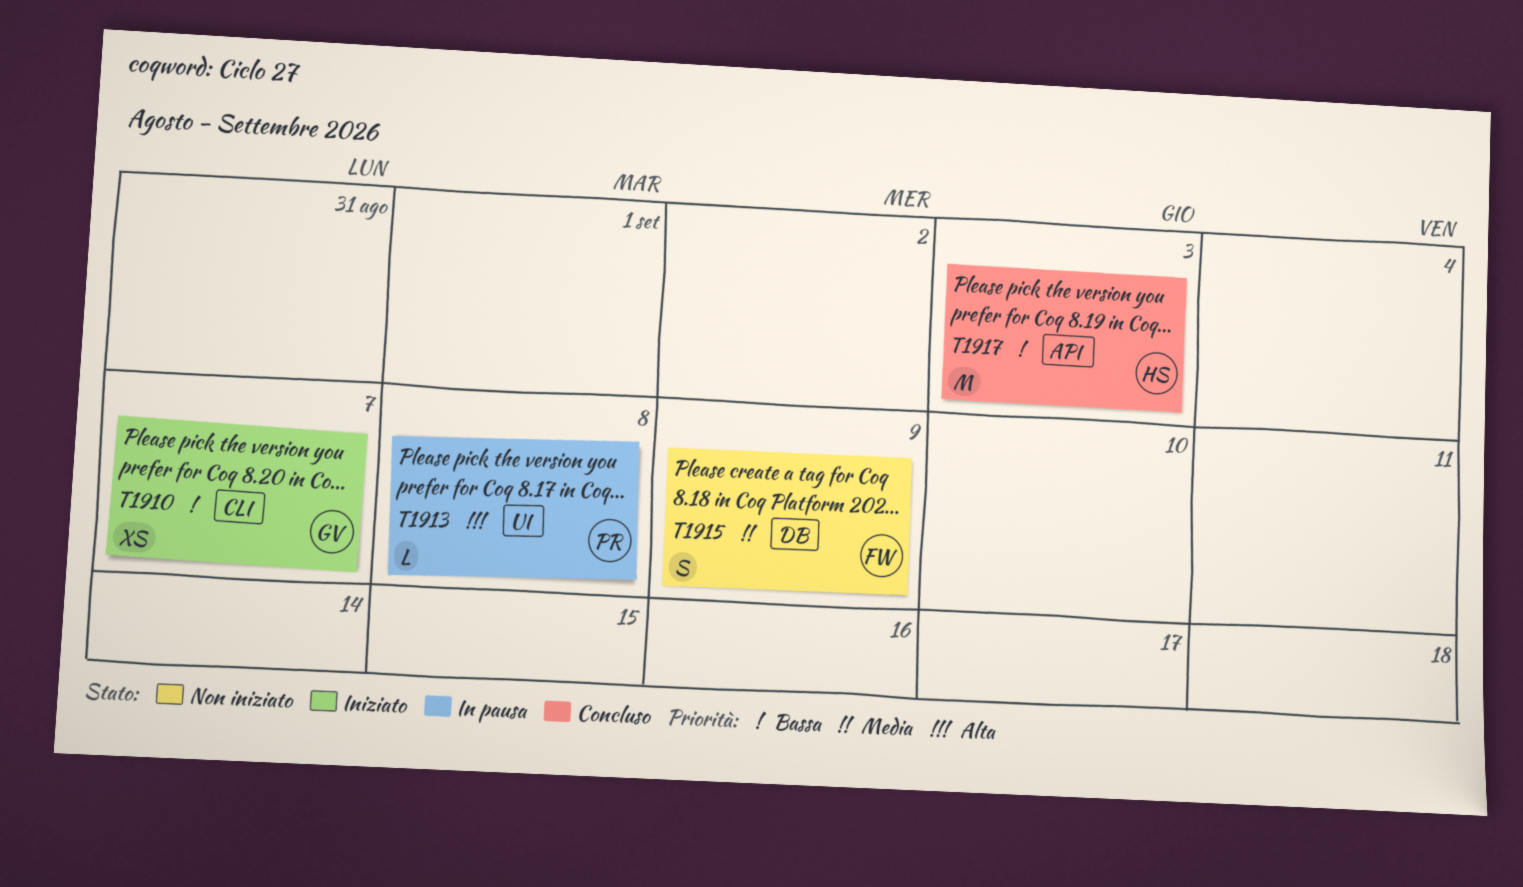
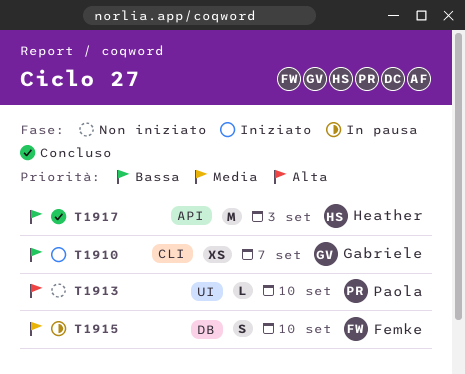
T1913, status: In pausa -> Non iniziato
T1913, due: Sep 8 -> Sep 10
T1915, status: Non iniziato -> In pausa
T1915, due: Sep 9 -> Sep 10

